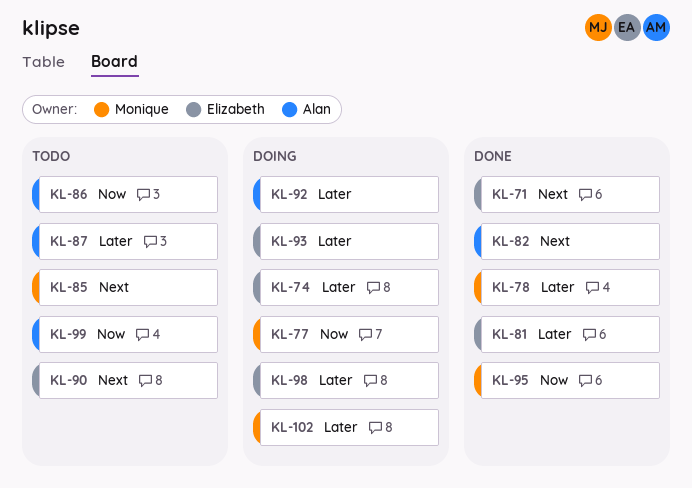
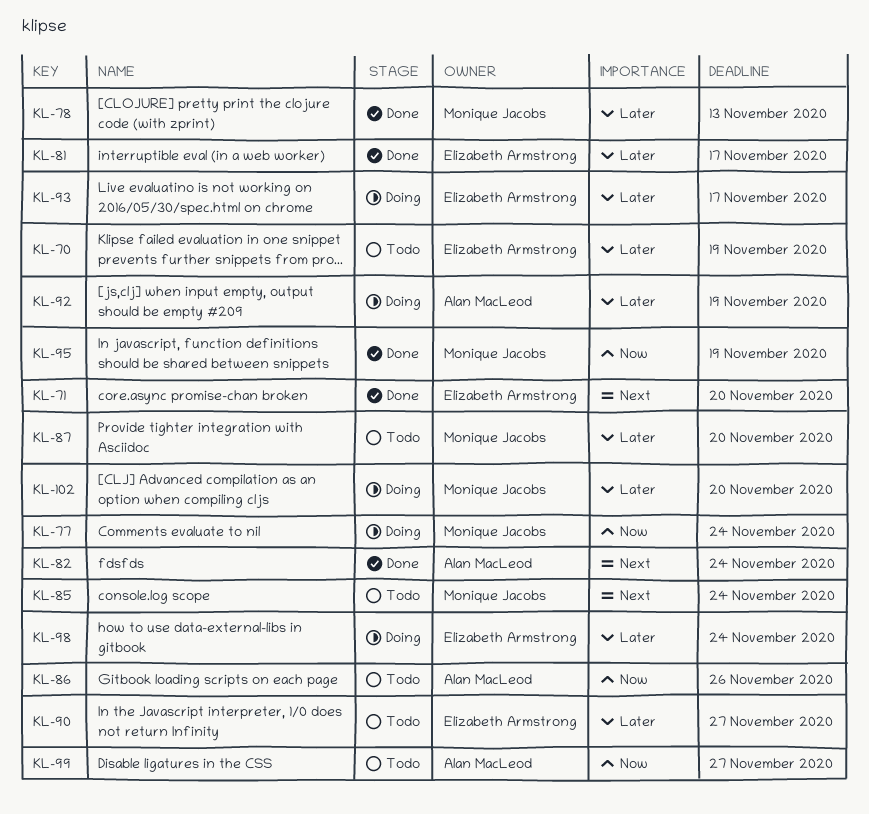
KL-70: none -> present
KL-74: present -> none
KL-87, owner: Alan MacLeod -> Monique Jacobs
KL-90, priority: Next -> Later

